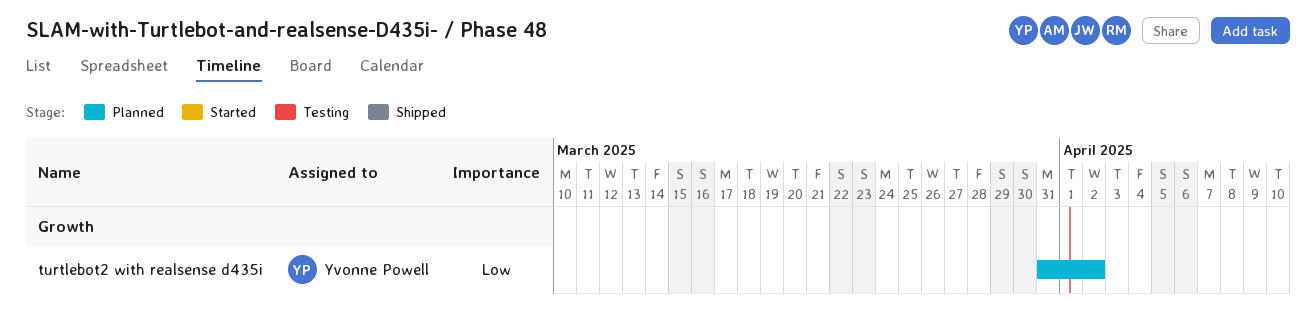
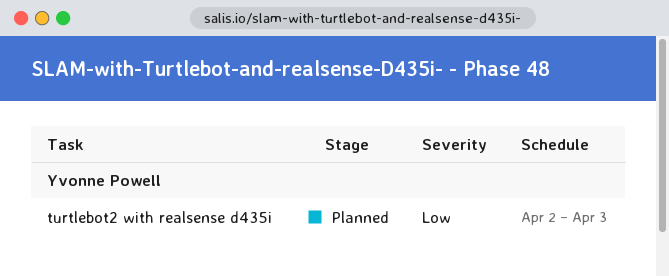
turtlebot2 with realsense d435i, start: Mar 31 -> Apr 2
turtlebot2 with realsense d435i, due: Apr 2 -> Apr 3

